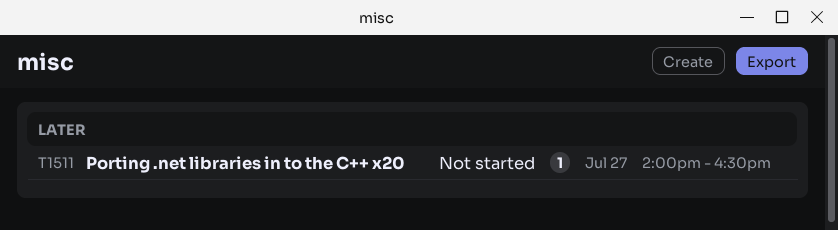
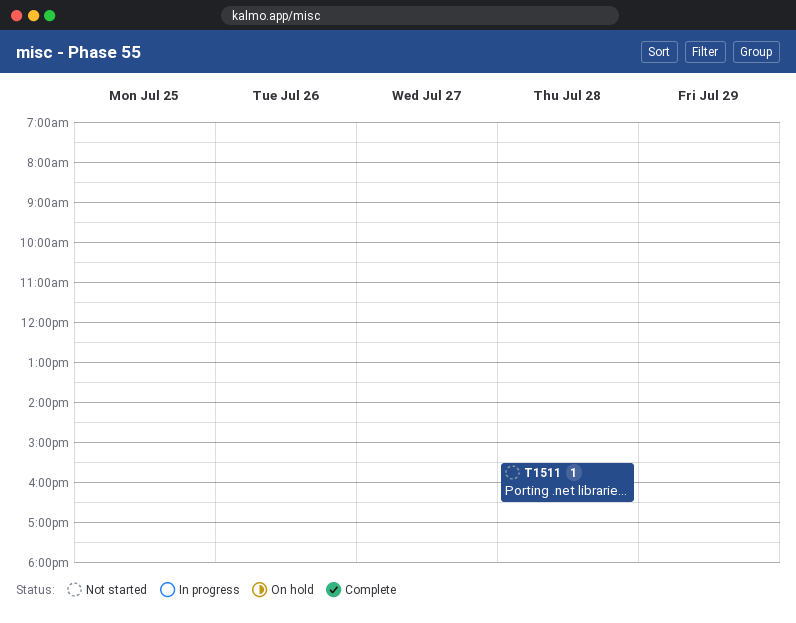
T1511, day: Jul 27 -> Jul 28
T1511, begins: 14:00 -> 15:30

